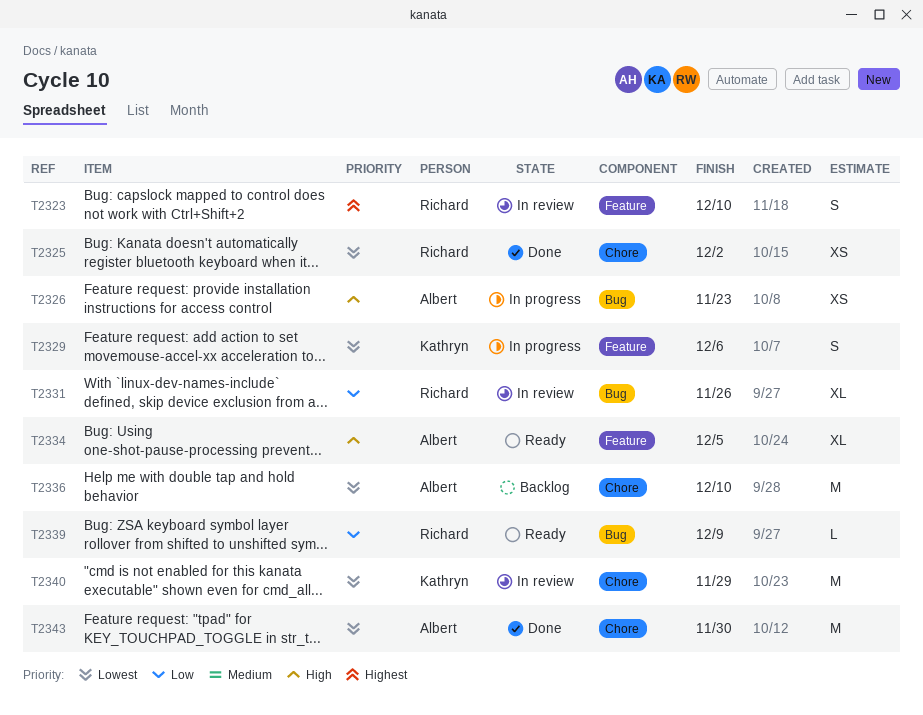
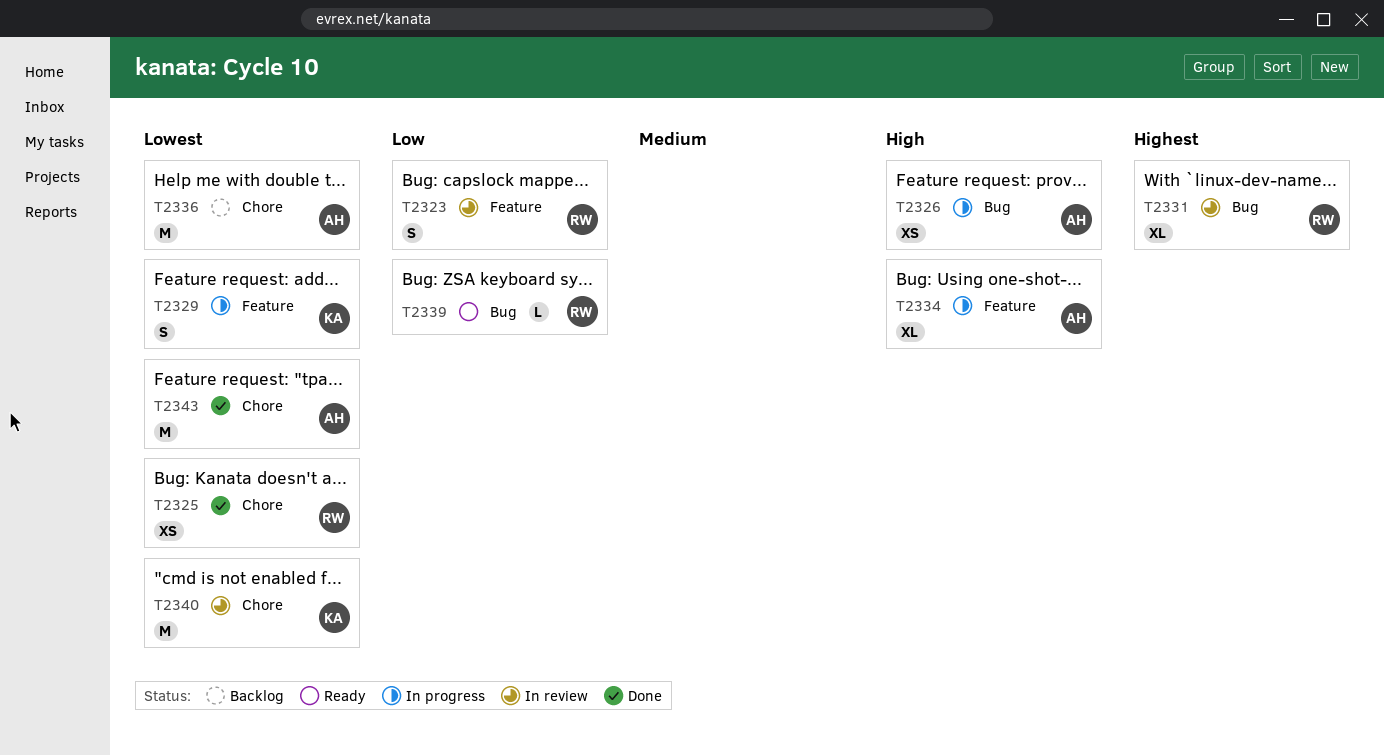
T2323, priority: Highest -> Low
T2331, priority: Low -> Highest
T2334, status: Ready -> In progress

